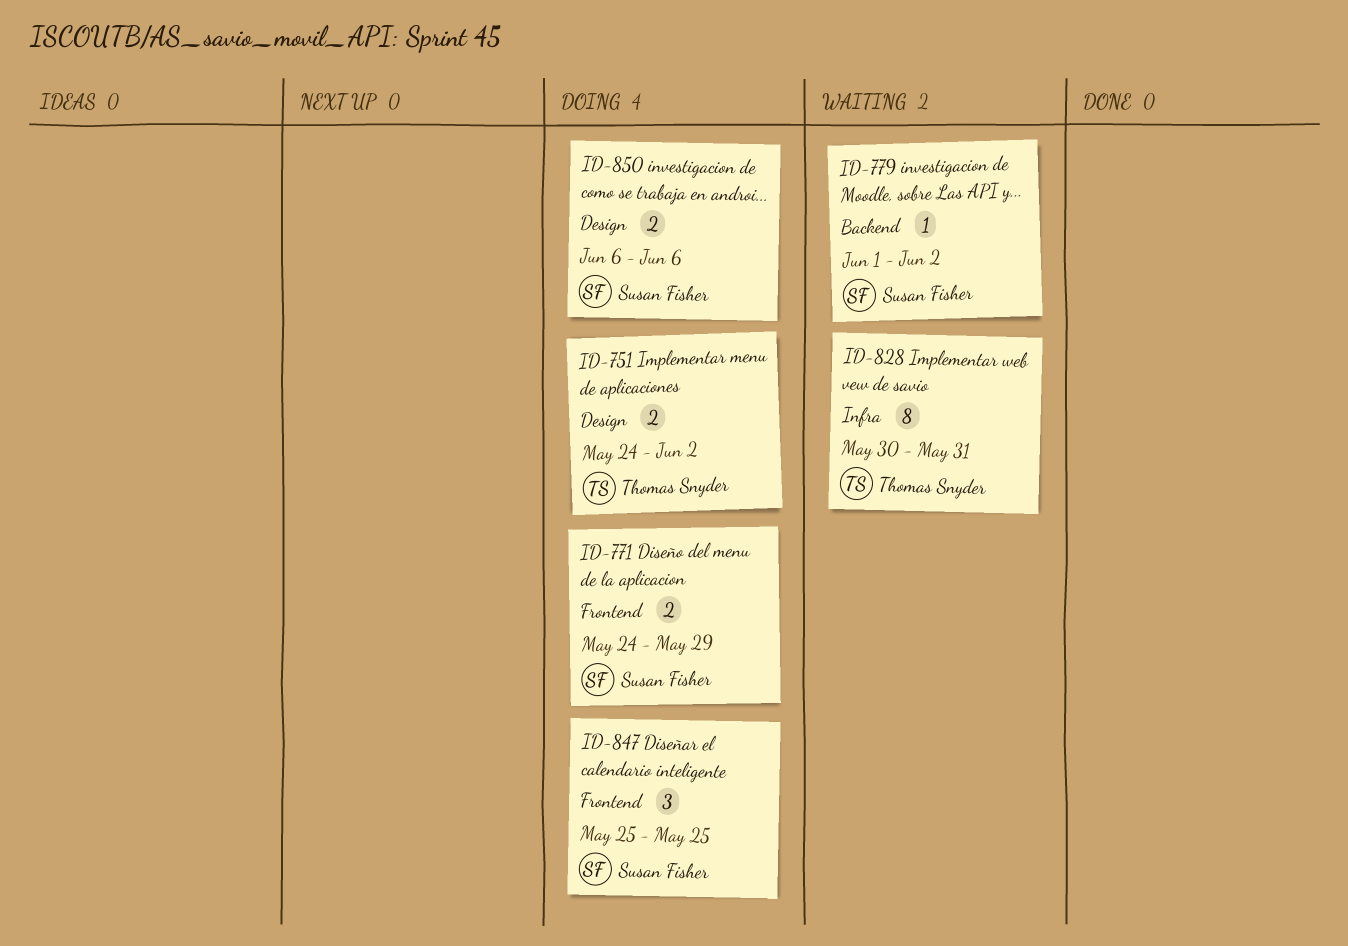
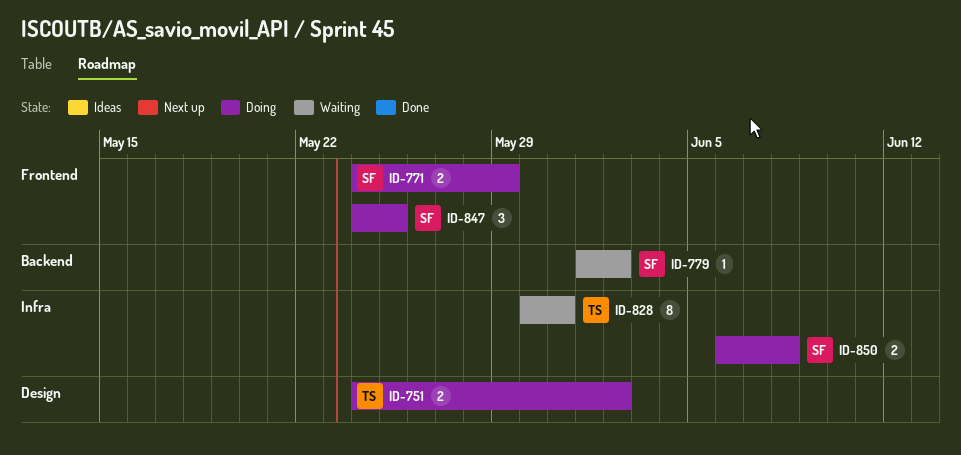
ID-847, start: May 25 -> May 24
ID-850, label: Design -> Infra
ID-850, due: Jun 6 -> Jun 8

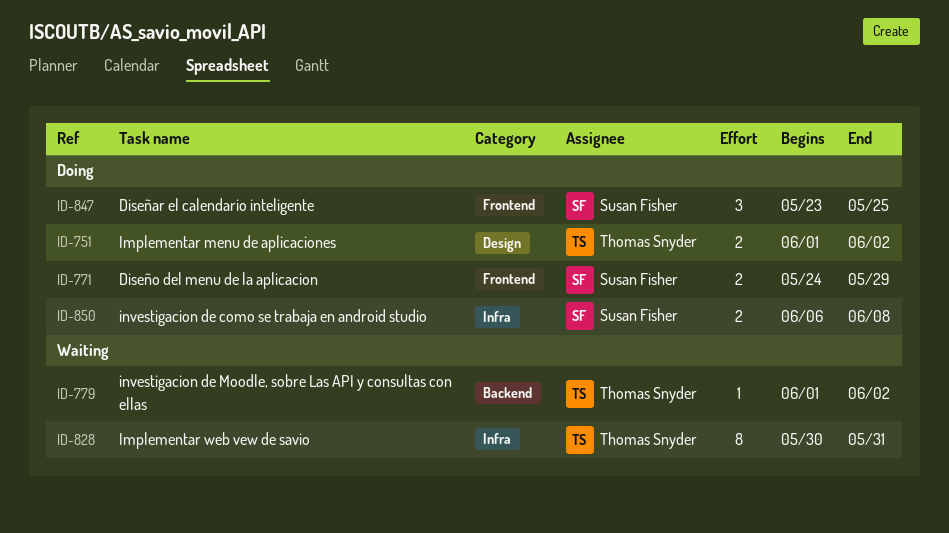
ID-751, start: May 24 -> Jun 1
ID-779, owner: Susan Fisher -> Thomas Snyder
ID-847, start: May 24 -> May 23

